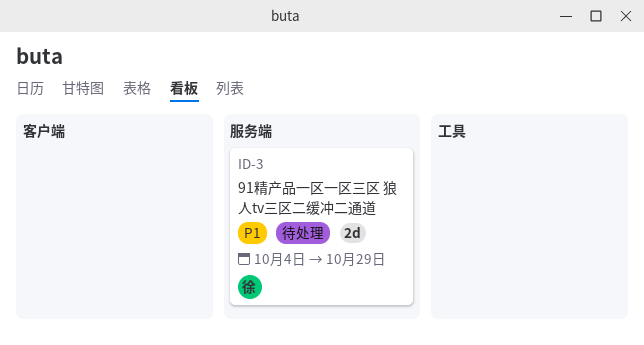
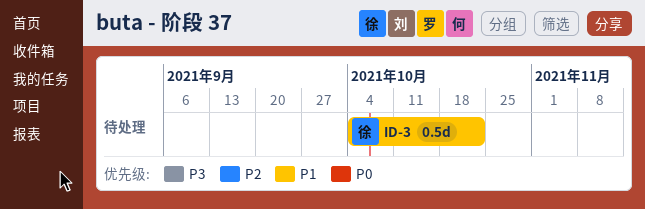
ID-3, estimate: 2d -> 0.5d
ID-3, due: Oct 29 -> Oct 22

